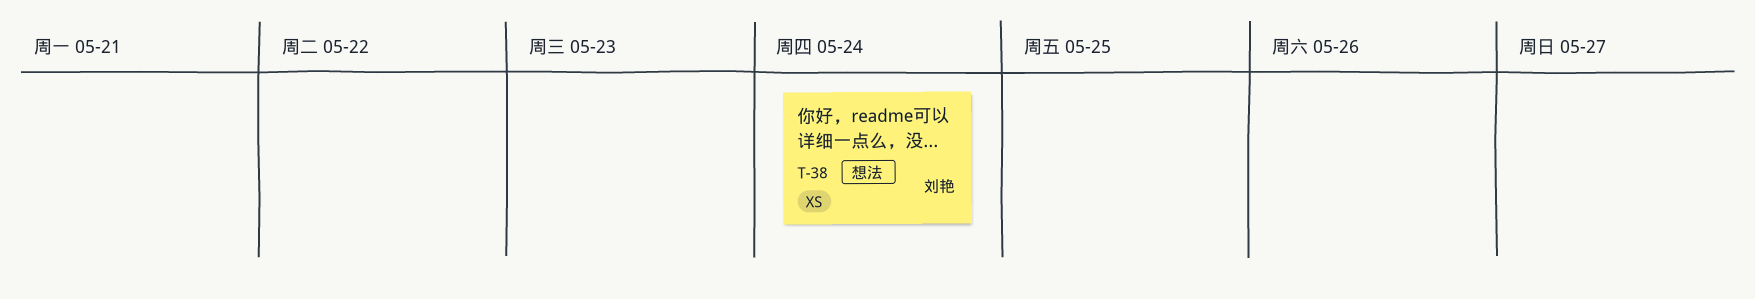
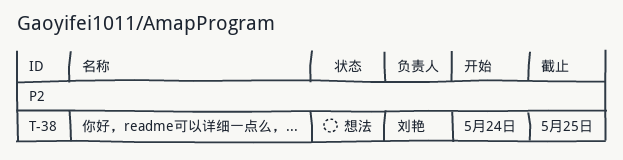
T-38, due: May 24 -> May 25

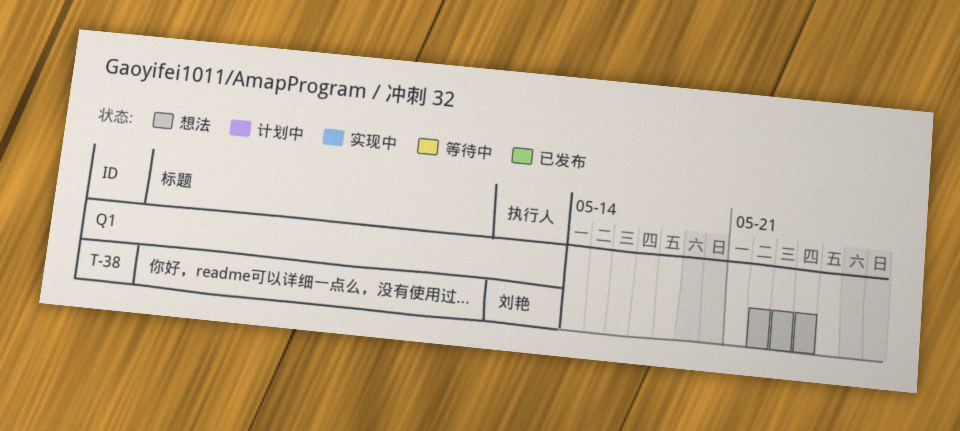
T-38, start: May 24 -> May 22
T-38, due: May 25 -> May 24

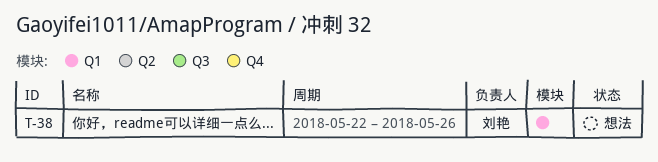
T-38, due: May 24 -> May 26

